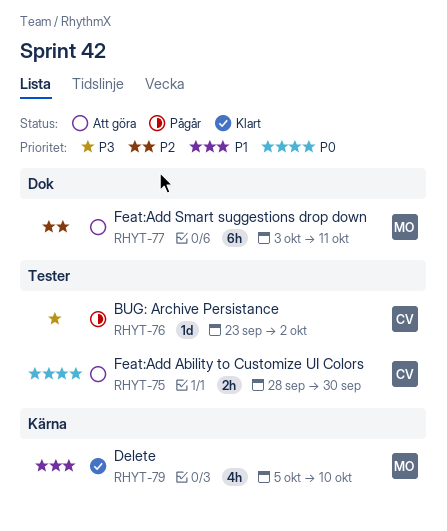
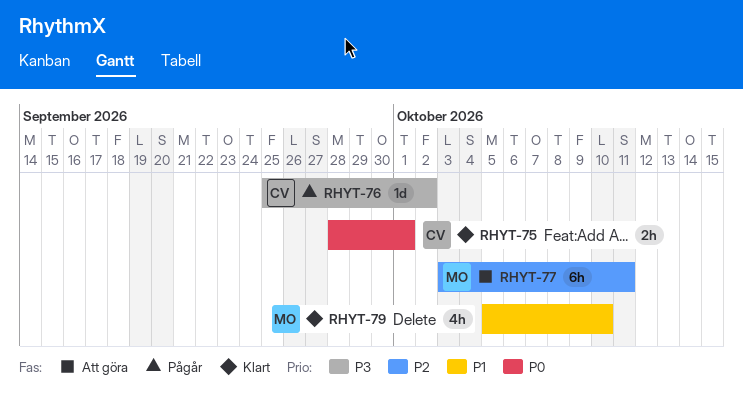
RHYT-75, status: Att göra -> Klart
RHYT-75, due: Sep 30 -> Oct 1
RHYT-76, start: Sep 23 -> Sep 25

